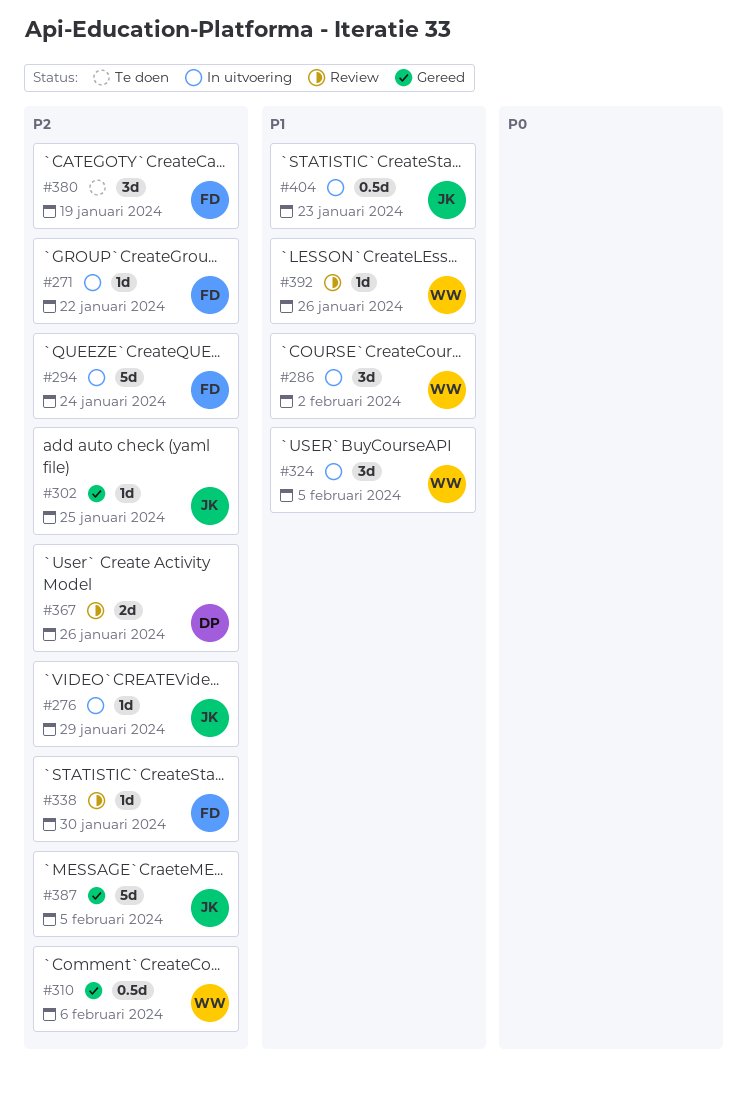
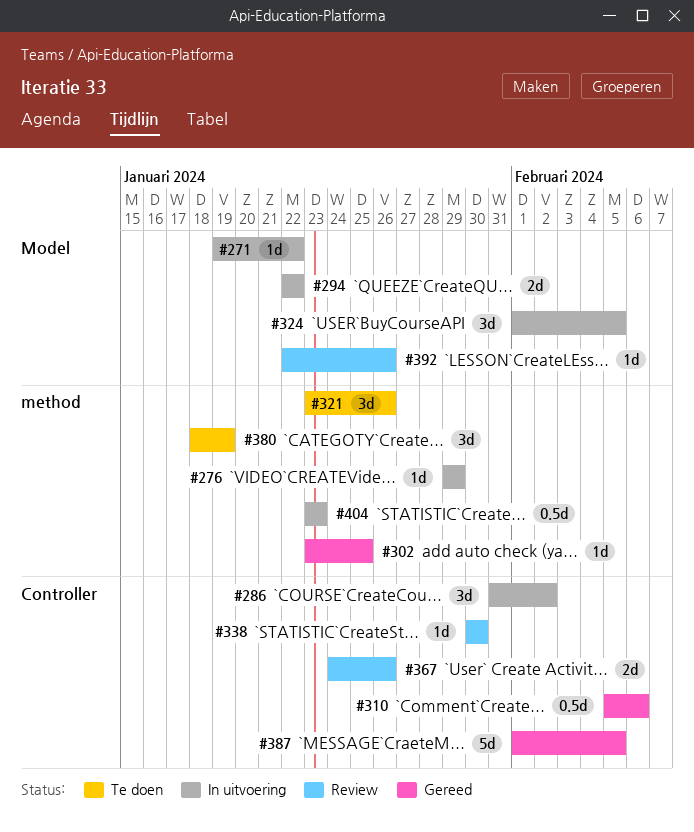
#294, estimate: 5d -> 2d
#294, due: Jan 24 -> Jan 22
#321: none -> present

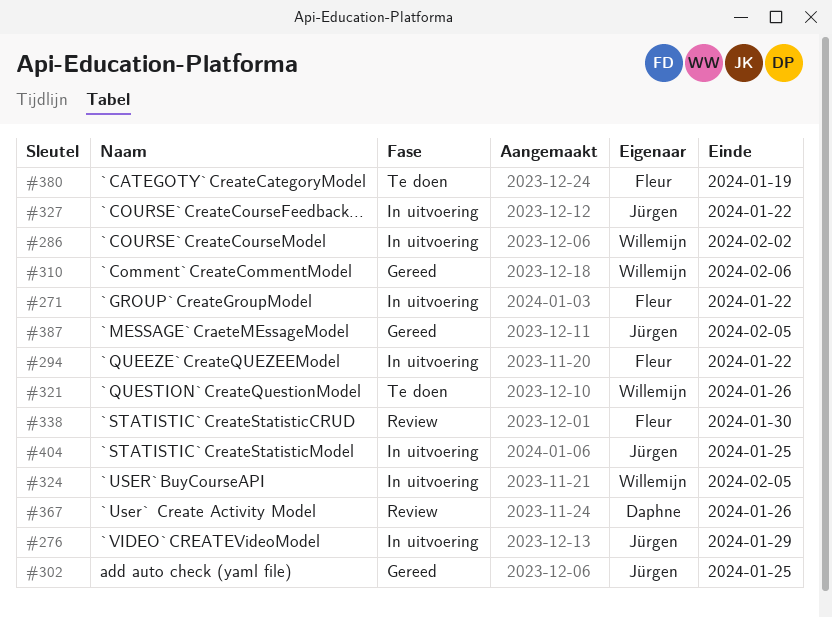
#327: none -> present
#392: present -> none
#404, due: Jan 23 -> Jan 25

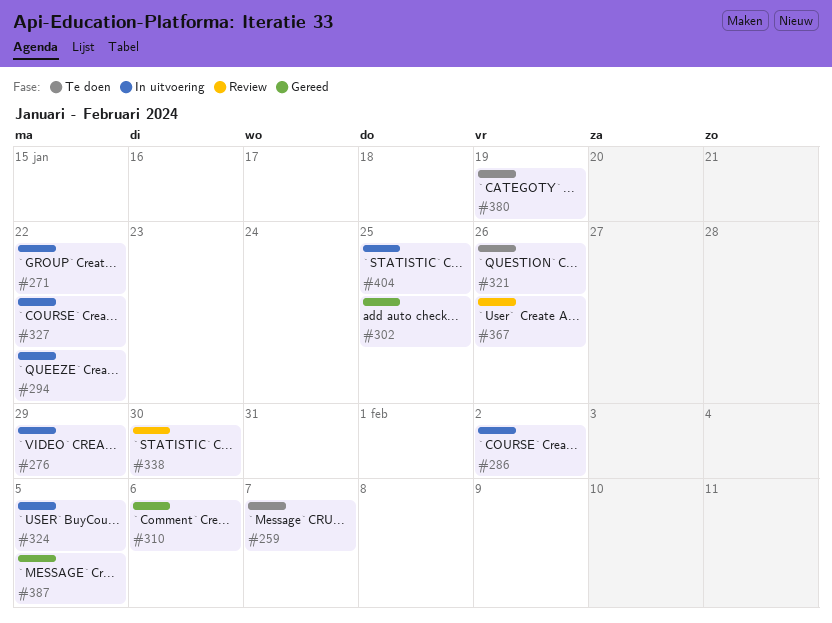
#259: none -> present

